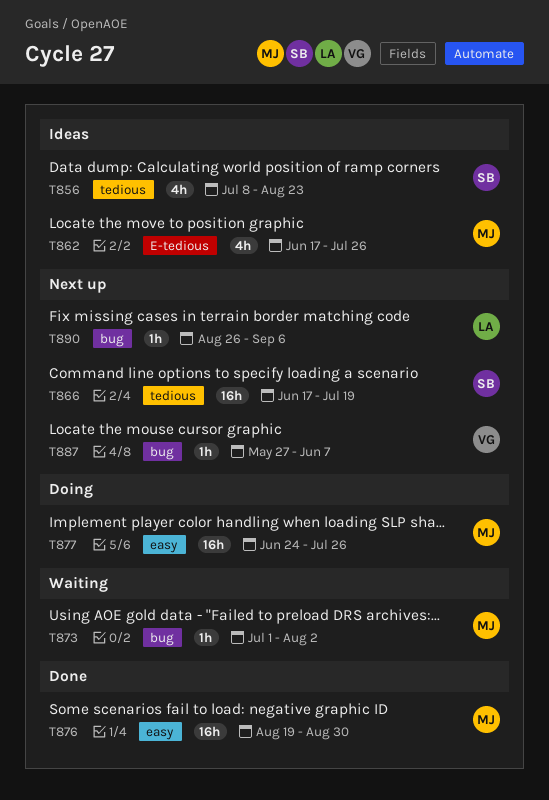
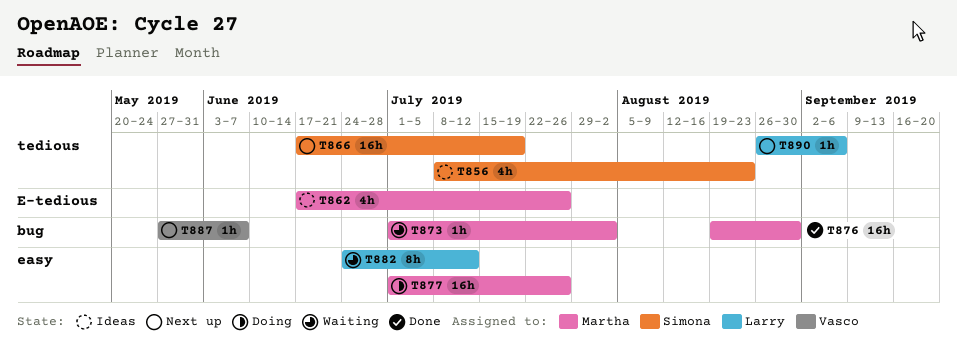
T876, label: easy -> bug
T877, start: Jun 24 -> Jul 1
T882: none -> present
T890, label: bug -> tedious

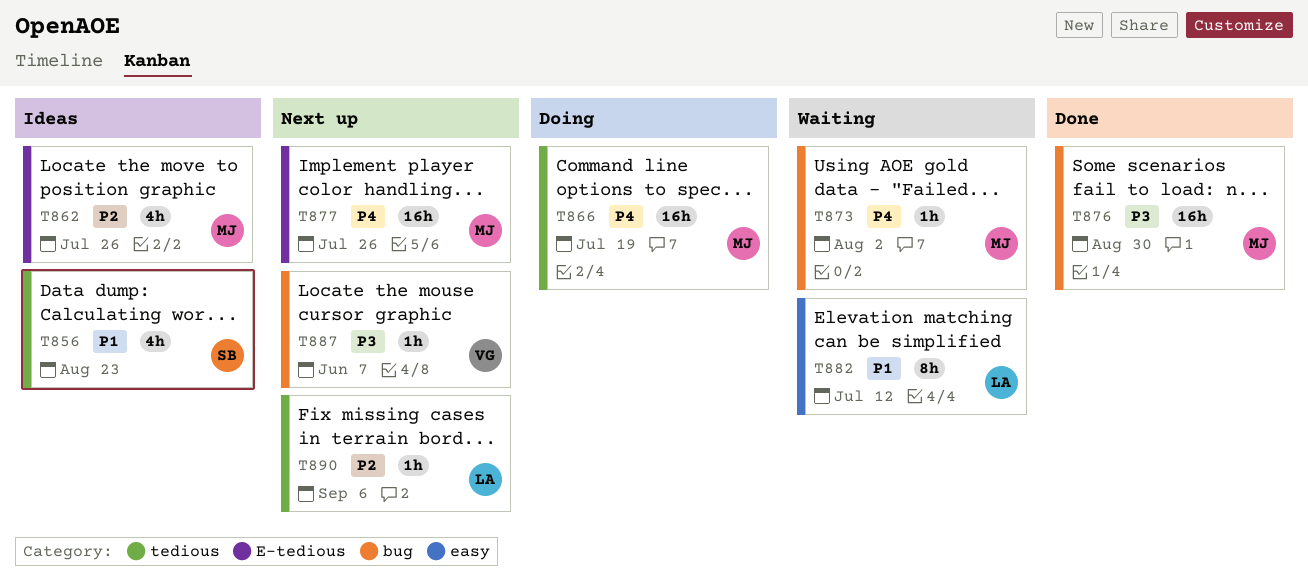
T866, status: Next up -> Doing
T866, owner: Simona -> Martha
T877, status: Doing -> Next up
T877, label: easy -> E-tedious

